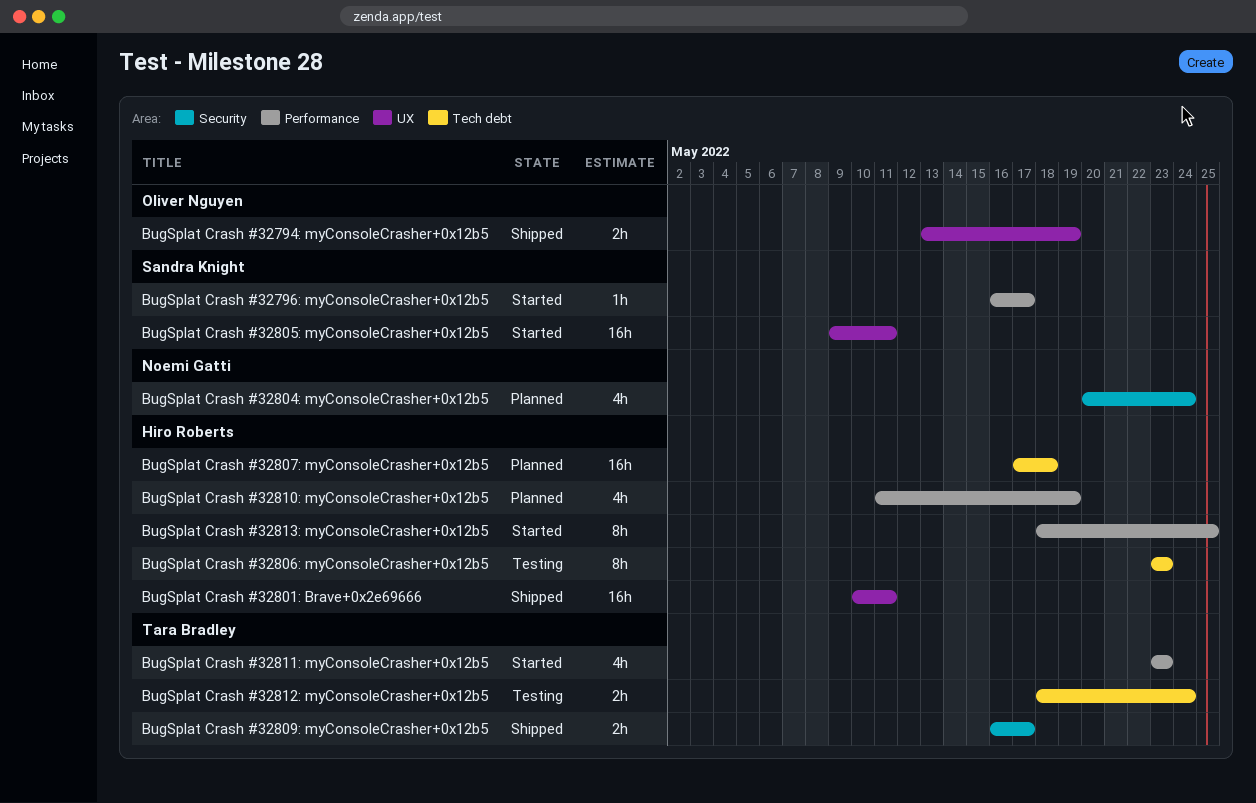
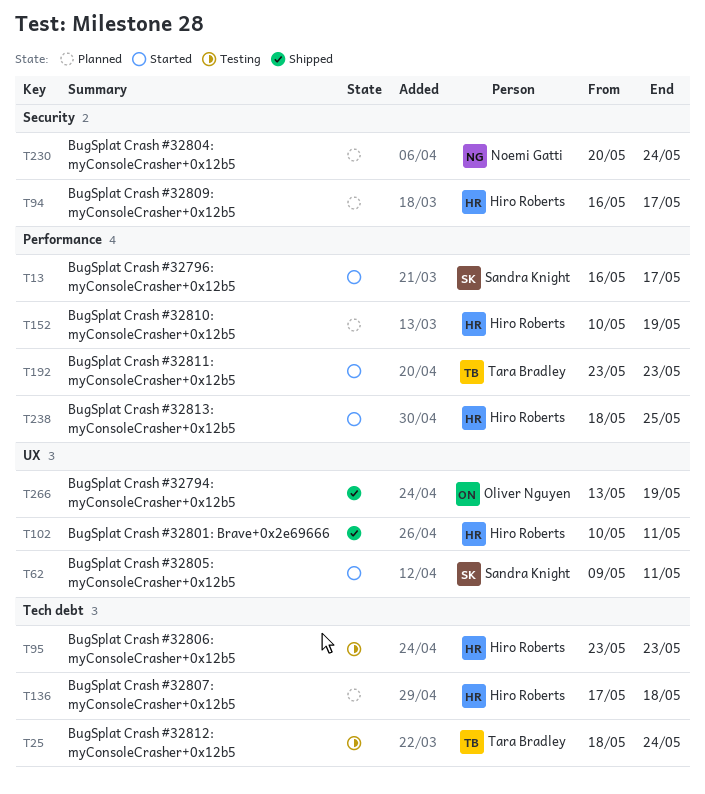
BugSplat Crash #32809: myConsoleCrasher+0x12b5, status: Shipped -> Planned
BugSplat Crash #32809: myConsoleCrasher+0x12b5, owner: Tara Bradley -> Hiro Roberts
BugSplat Crash #32810: myConsoleCrasher+0x12b5, start: May 11 -> May 10

